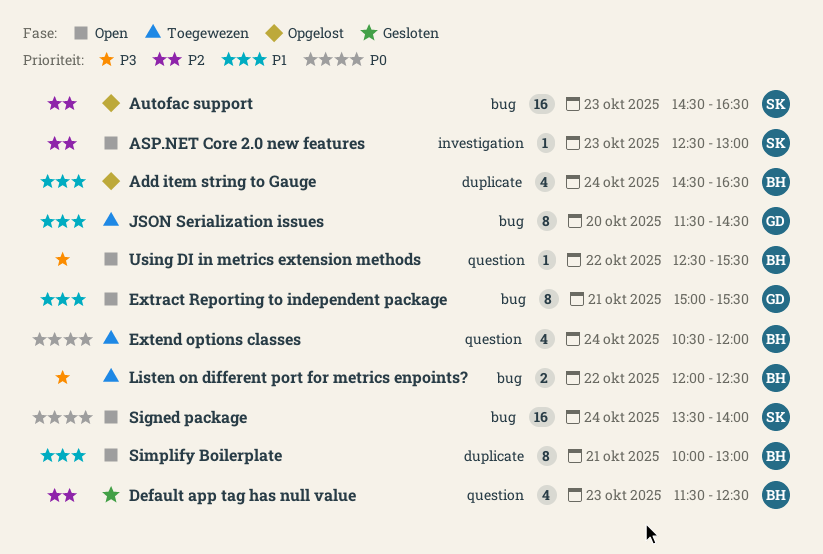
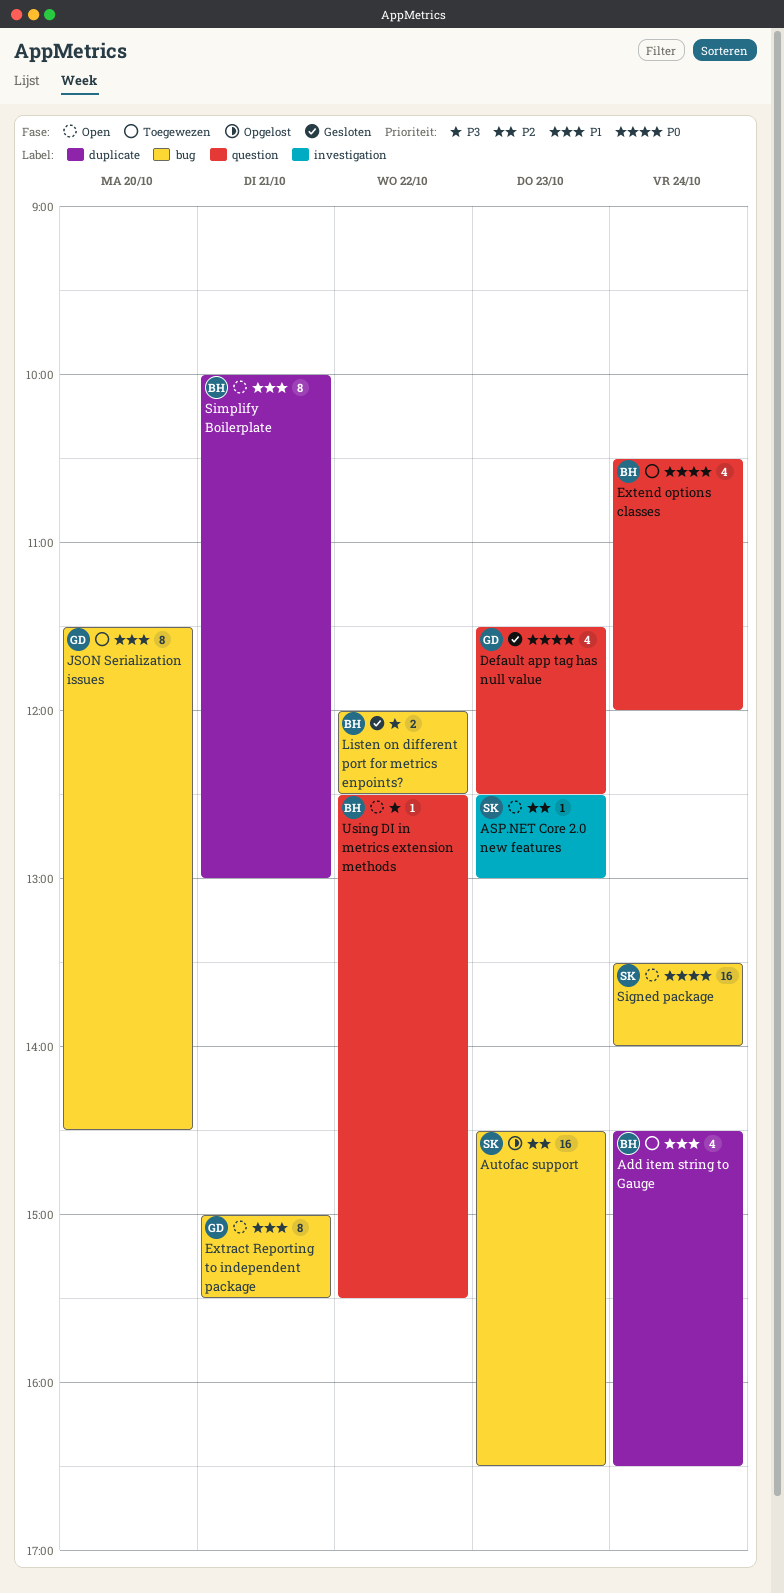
Add item string to Gauge, status: Opgelost -> Toegewezen
Default app tag has null value, owner: BH -> GD
Default app tag has null value, priority: P2 -> P0
Listen on different port for metrics enpoints?, status: Toegewezen -> Gesloten

